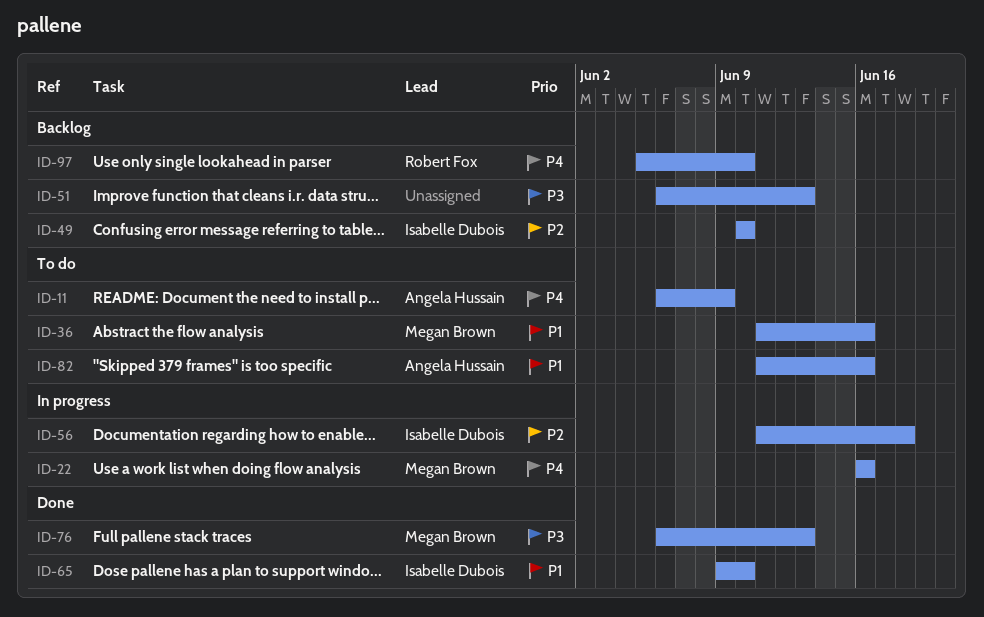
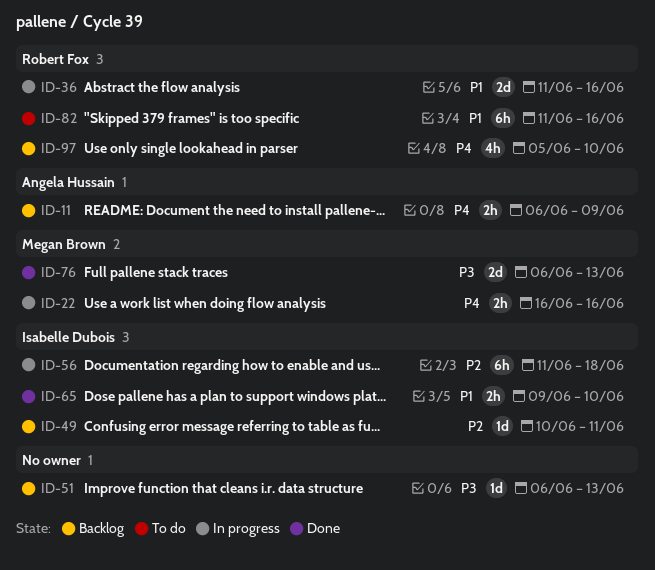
ID-11, status: To do -> Backlog
ID-36, status: To do -> In progress
ID-36, owner: Megan Brown -> Robert Fox
ID-49, due: Jun 10 -> Jun 11
ID-82, owner: Angela Hussain -> Robert Fox

